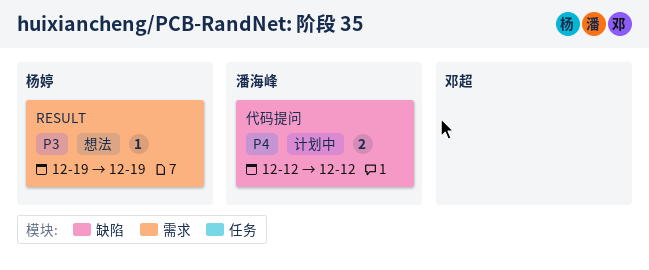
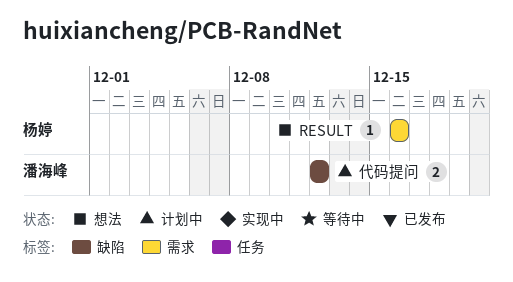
RESULT, start: Dec 19 -> Dec 16
RESULT, due: Dec 19 -> Dec 16

